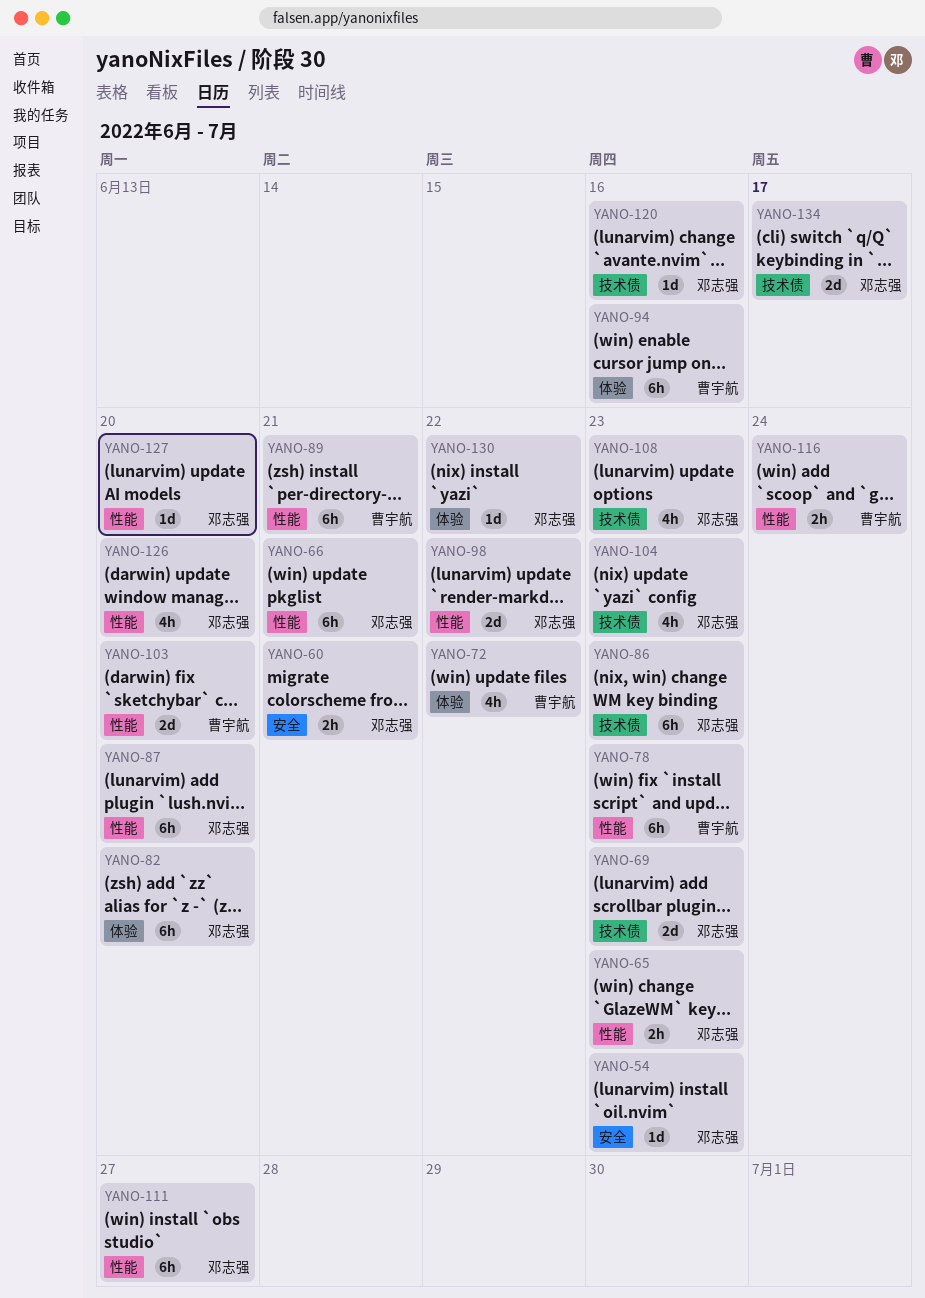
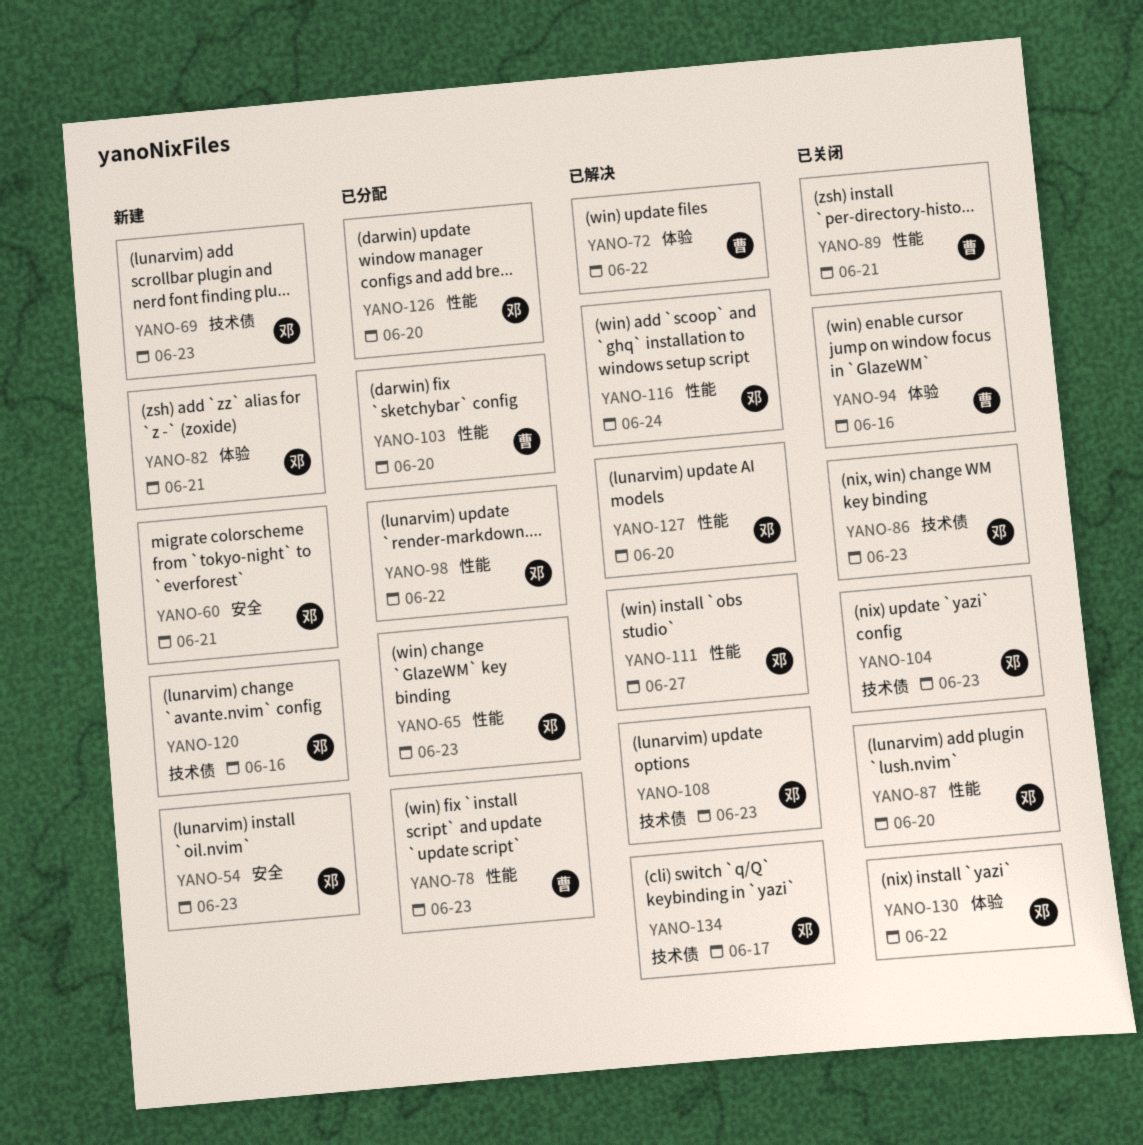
YANO-66: present -> none
YANO-82, due: Jun 20 -> Jun 21
YANO-116, owner: 曹宇航 -> 邓志强

